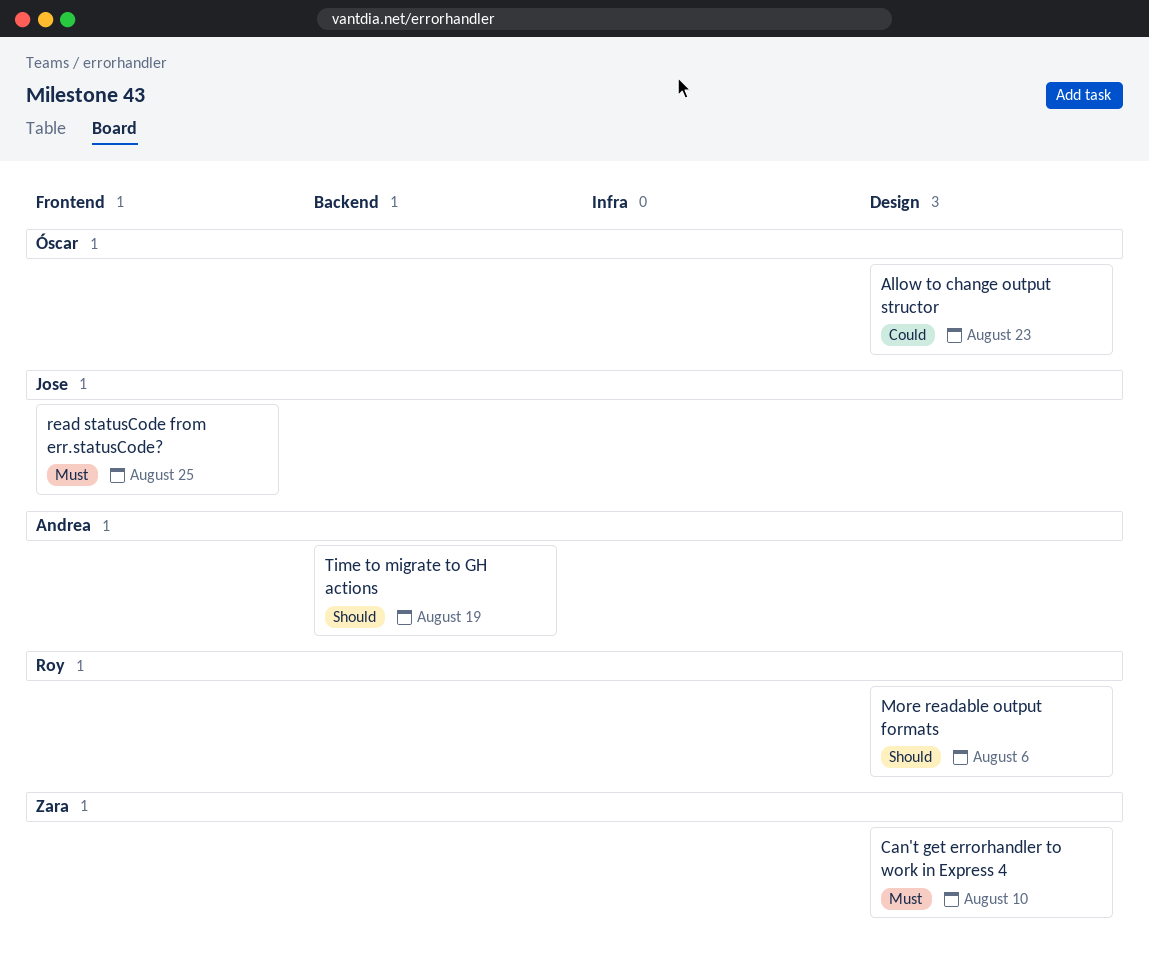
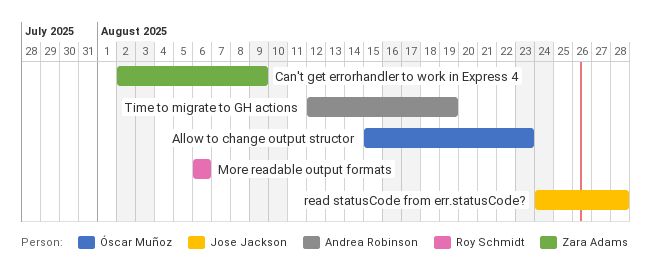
Can't get errorhandler to work in Express 4, due: Aug 10 -> Aug 9
read statusCode from err.statusCode?, due: Aug 25 -> Aug 28

